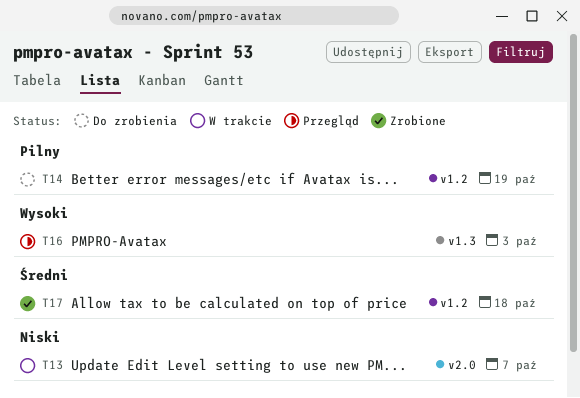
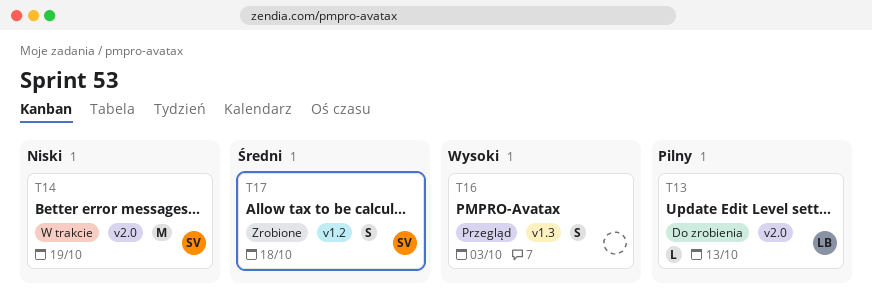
T13, status: W trakcie -> Do zrobienia
T13, priority: Niski -> Pilny
T13, due: Oct 7 -> Oct 13
T14, status: Do zrobienia -> W trakcie
T14, priority: Pilny -> Niski
T14, label: v1.2 -> v2.0

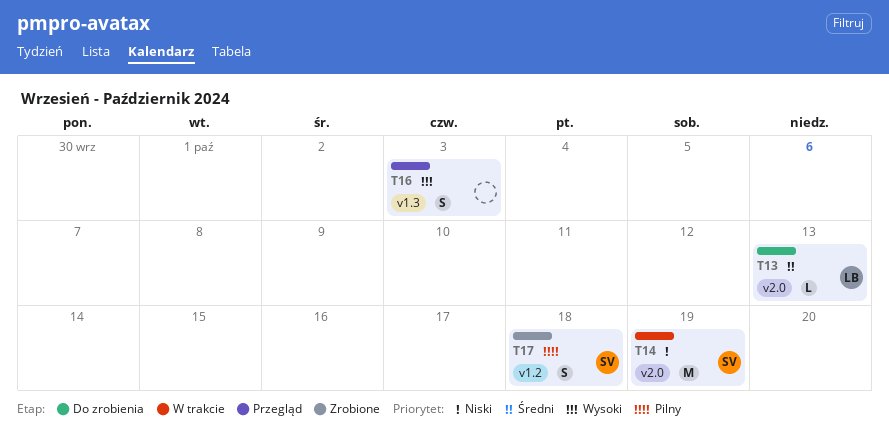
T13, priority: Pilny -> Średni
T17, priority: Średni -> Pilny

